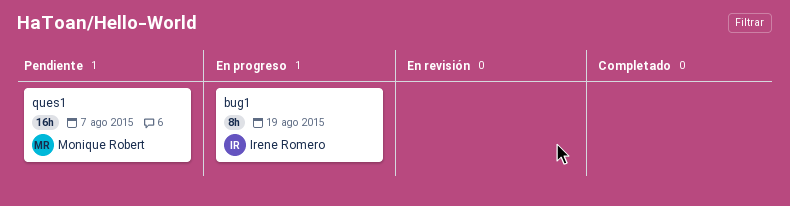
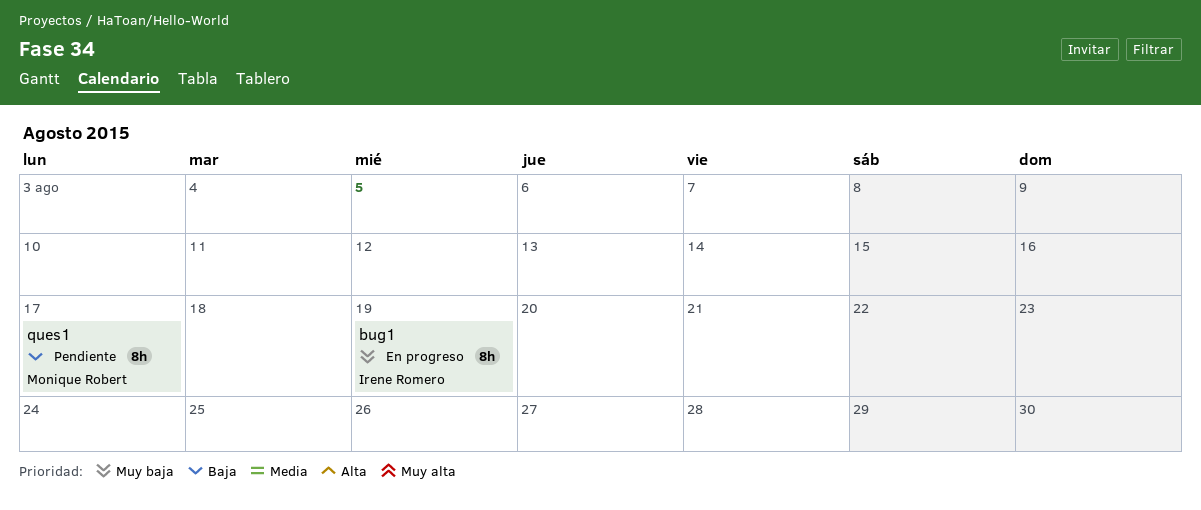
ques1, estimate: 16h -> 8h
ques1, due: Aug 7 -> Aug 17

